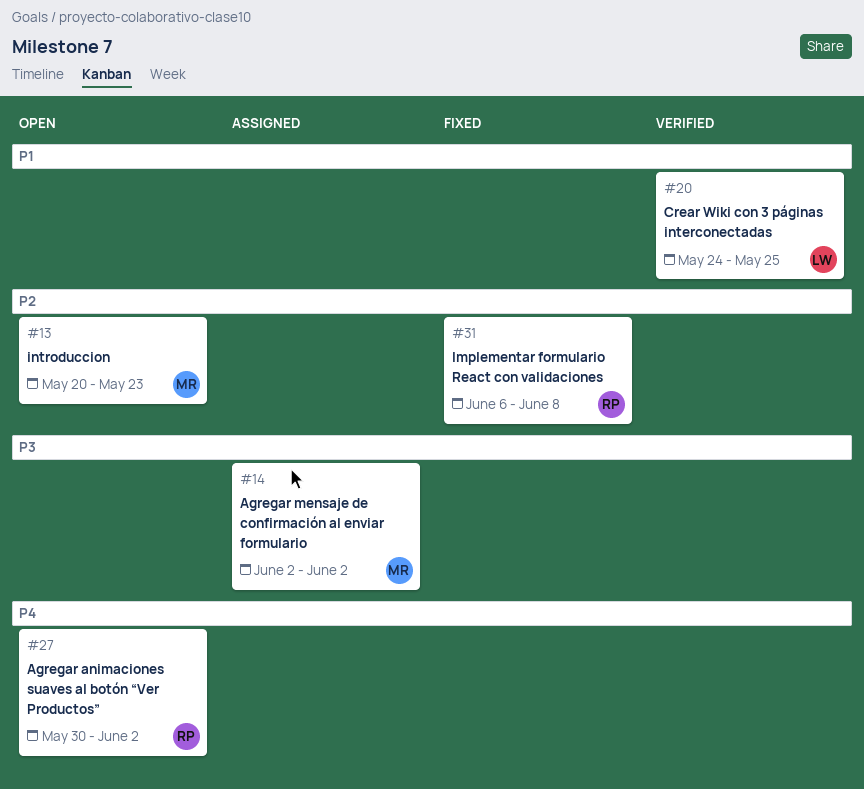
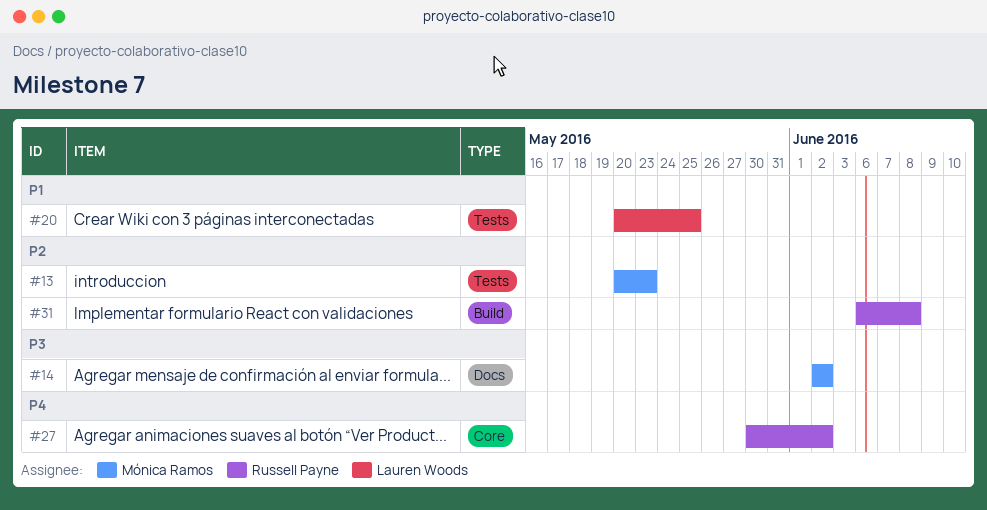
#20, start: May 24 -> May 20

